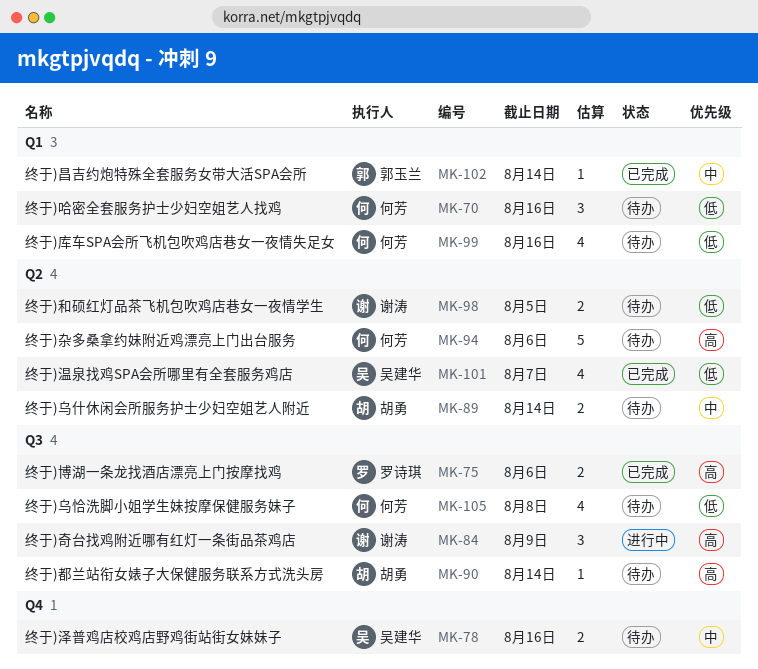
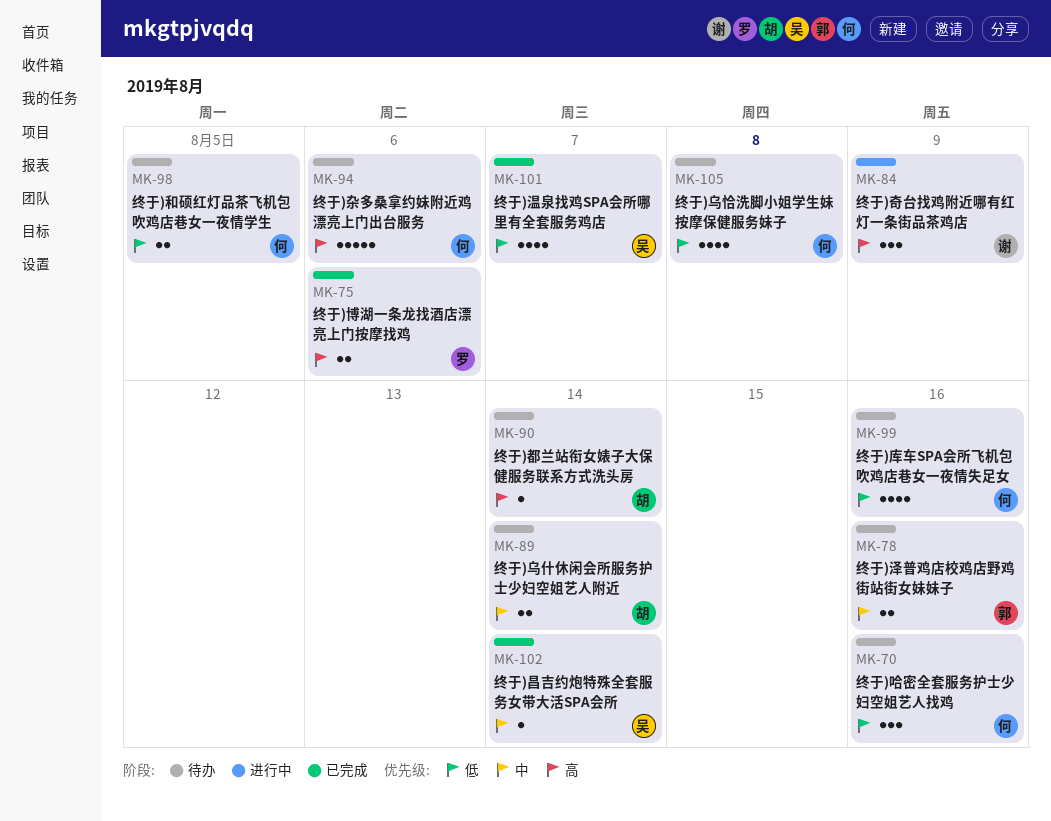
MK-78, owner: 吴建华 -> 郭玉兰
MK-98, owner: 谢涛 -> 何芳
MK-102, owner: 郭玉兰 -> 吴建华

